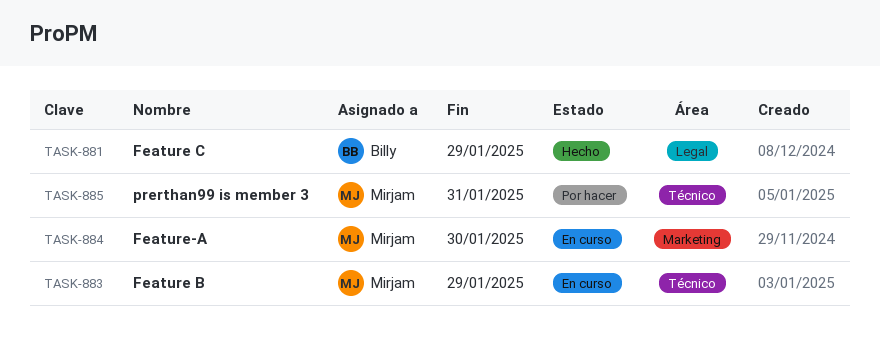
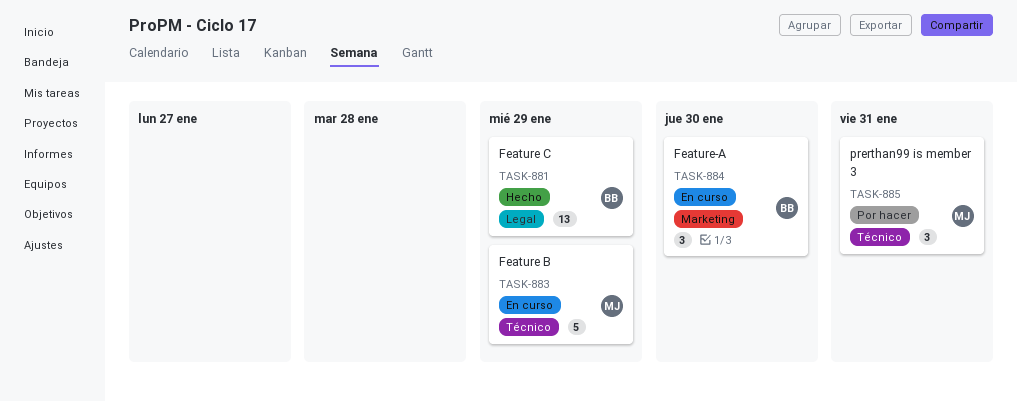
TASK-884, owner: Mirjam -> Billy

